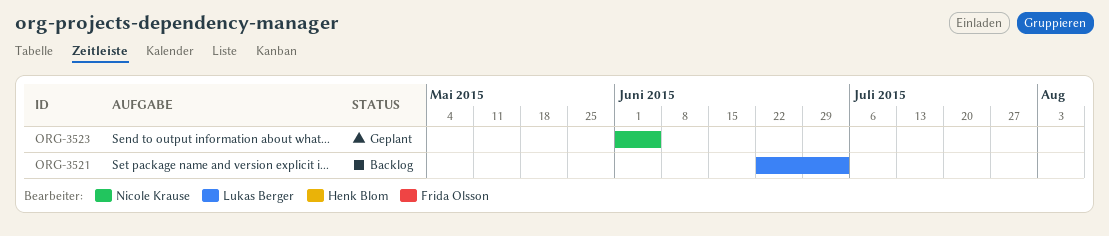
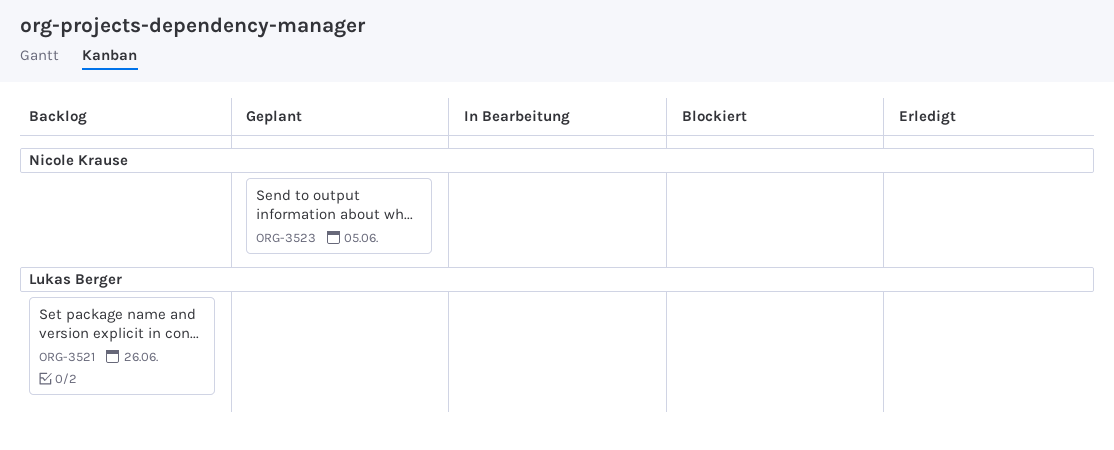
ORG-3521, due: Jul 3 -> Jun 26

